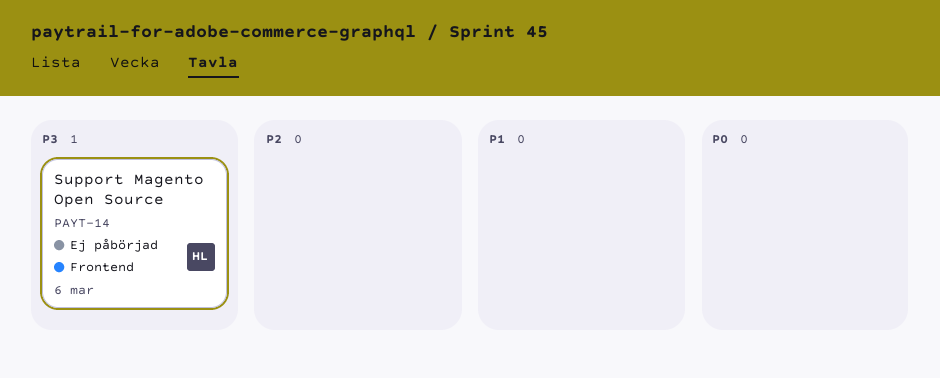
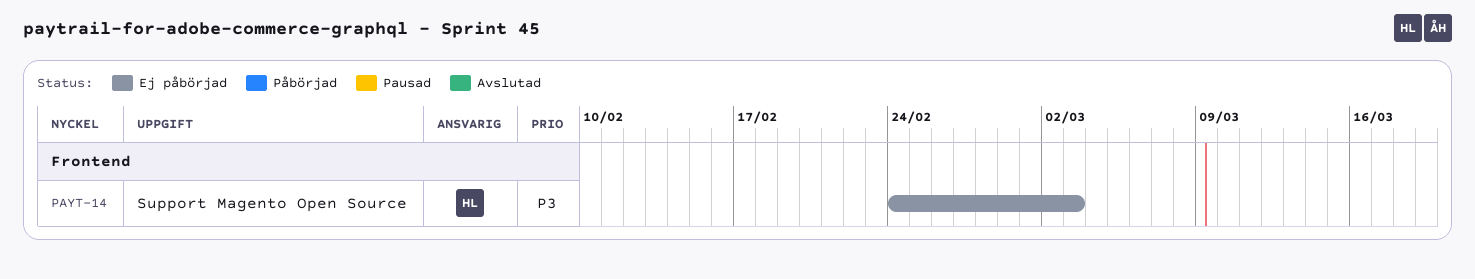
PAYT-14, due: Mar 6 -> Mar 3

